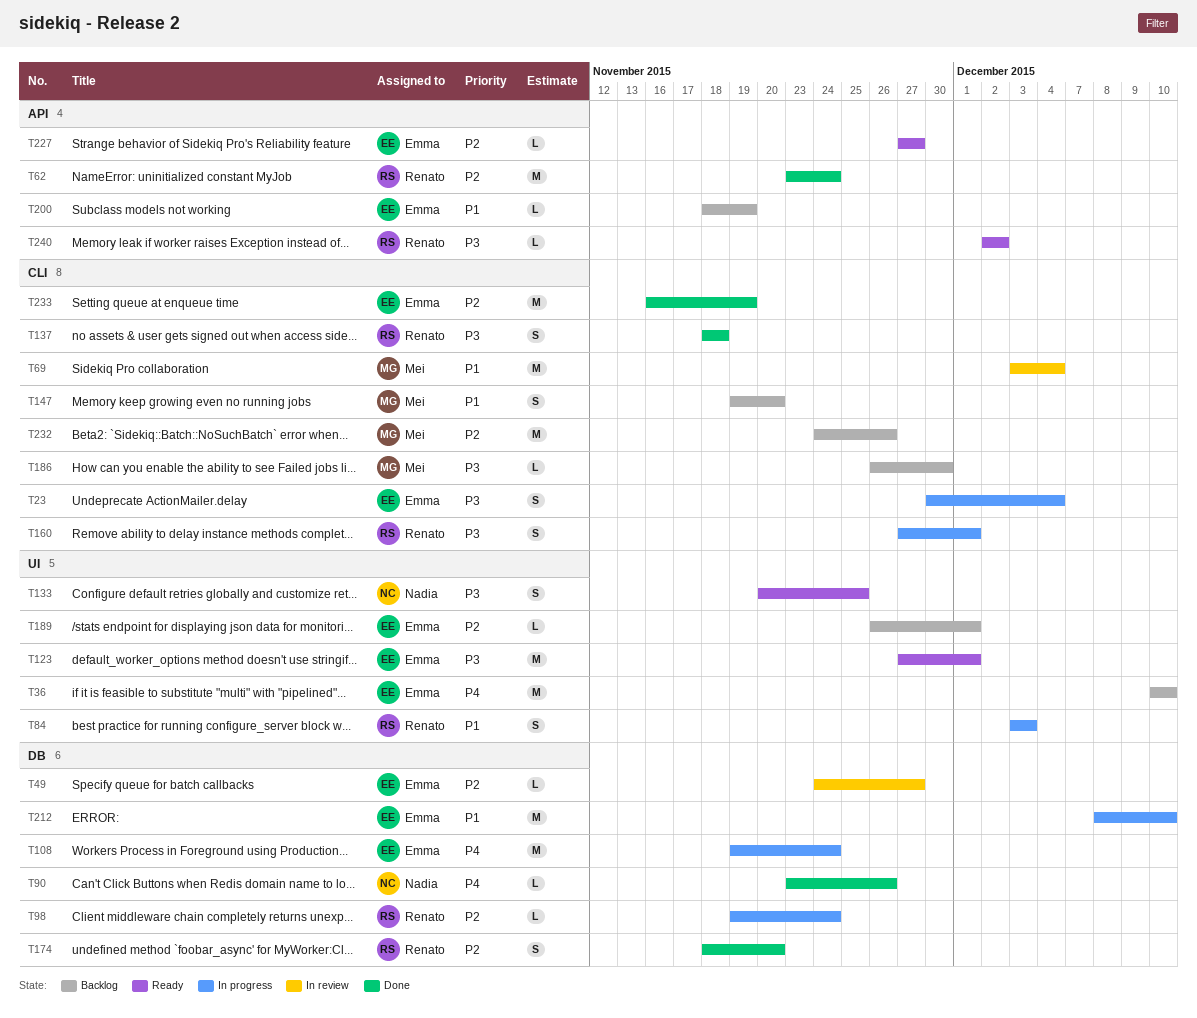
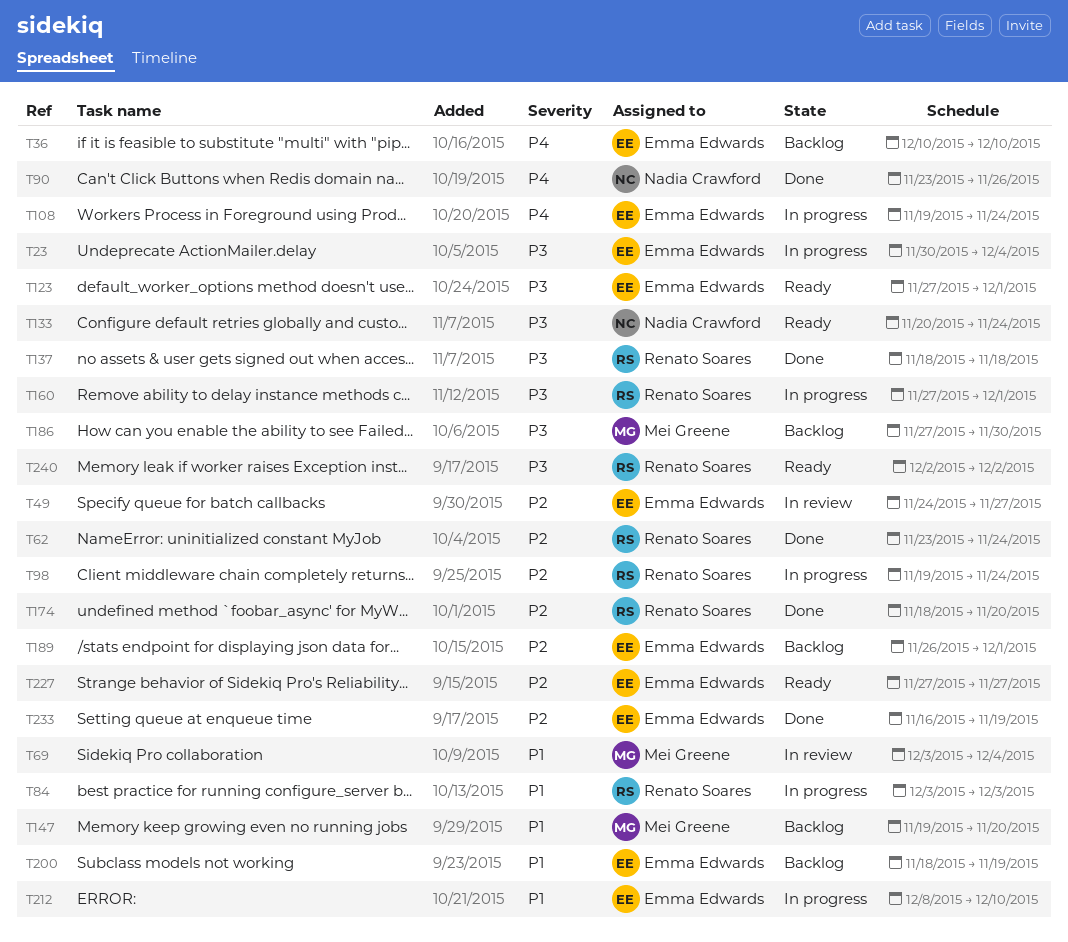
T133, due: Nov 25 -> Nov 24
T186, start: Nov 26 -> Nov 27
T232: present -> none

